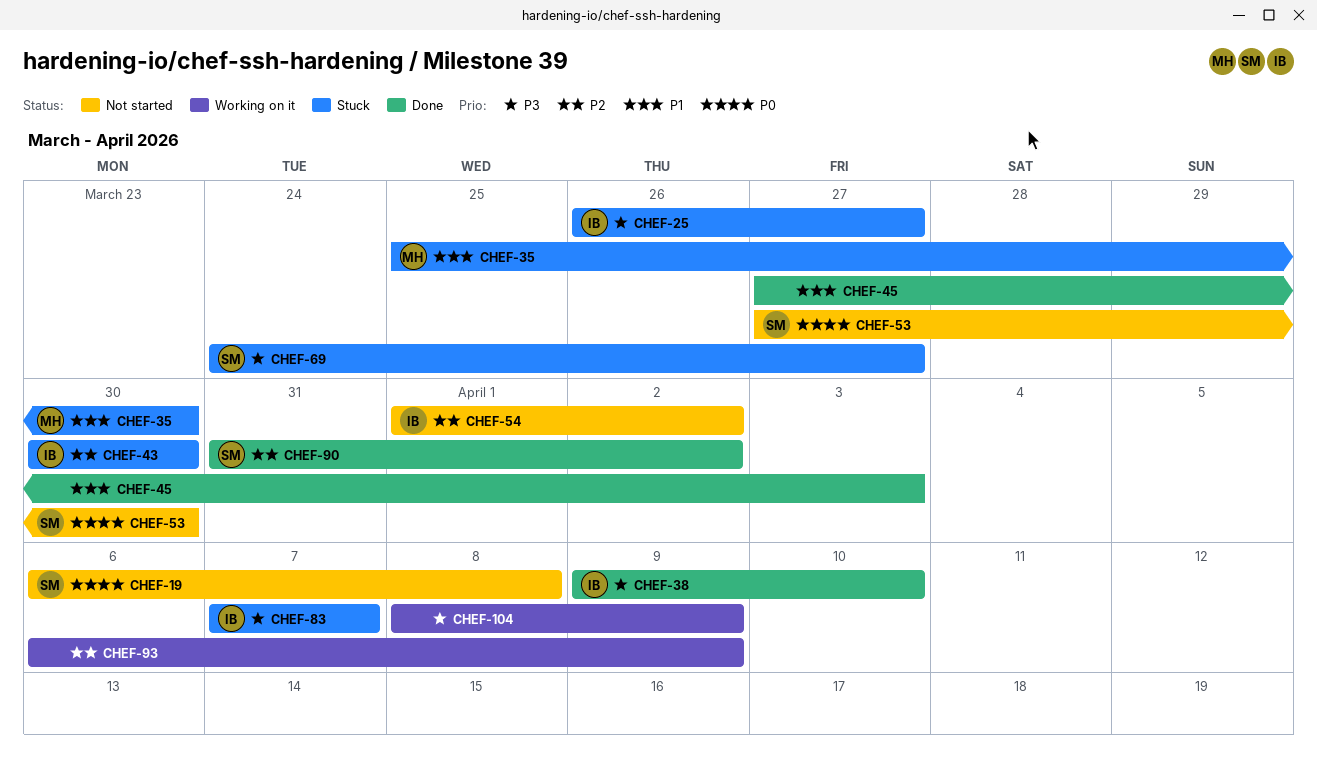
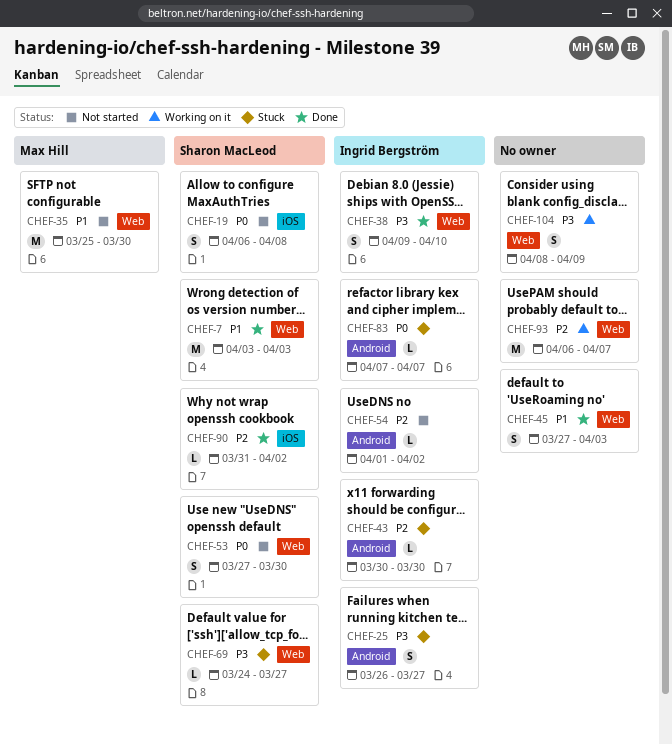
CHEF-7: none -> present
CHEF-35, status: Stuck -> Not started
CHEF-83, priority: P3 -> P0
CHEF-93, due: Apr 9 -> Apr 7

